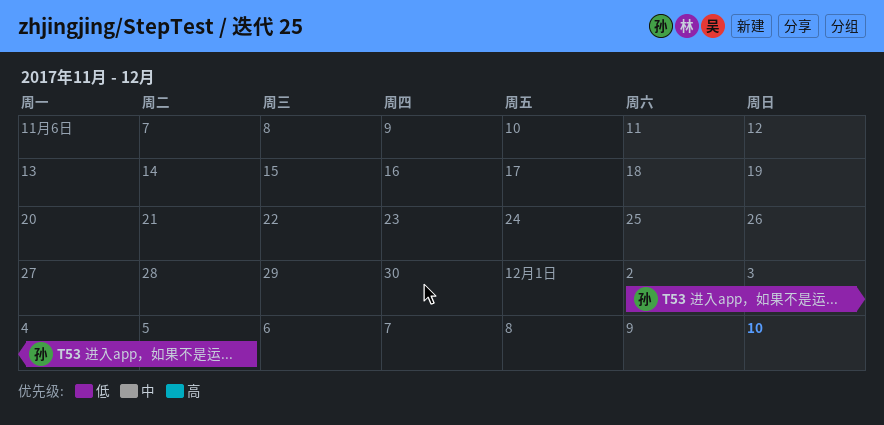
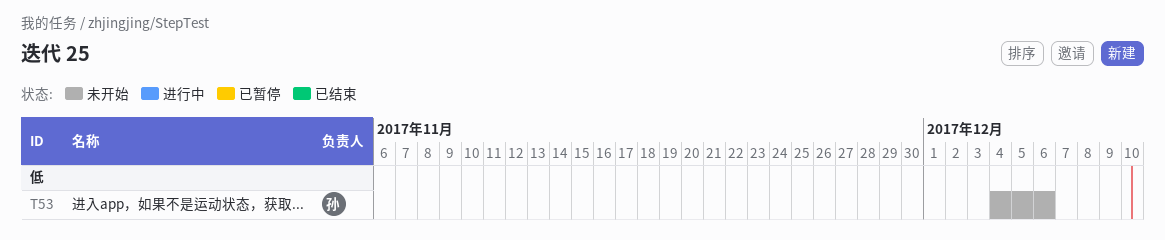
T53, start: Dec 2 -> Dec 4
T53, due: Dec 5 -> Dec 6

